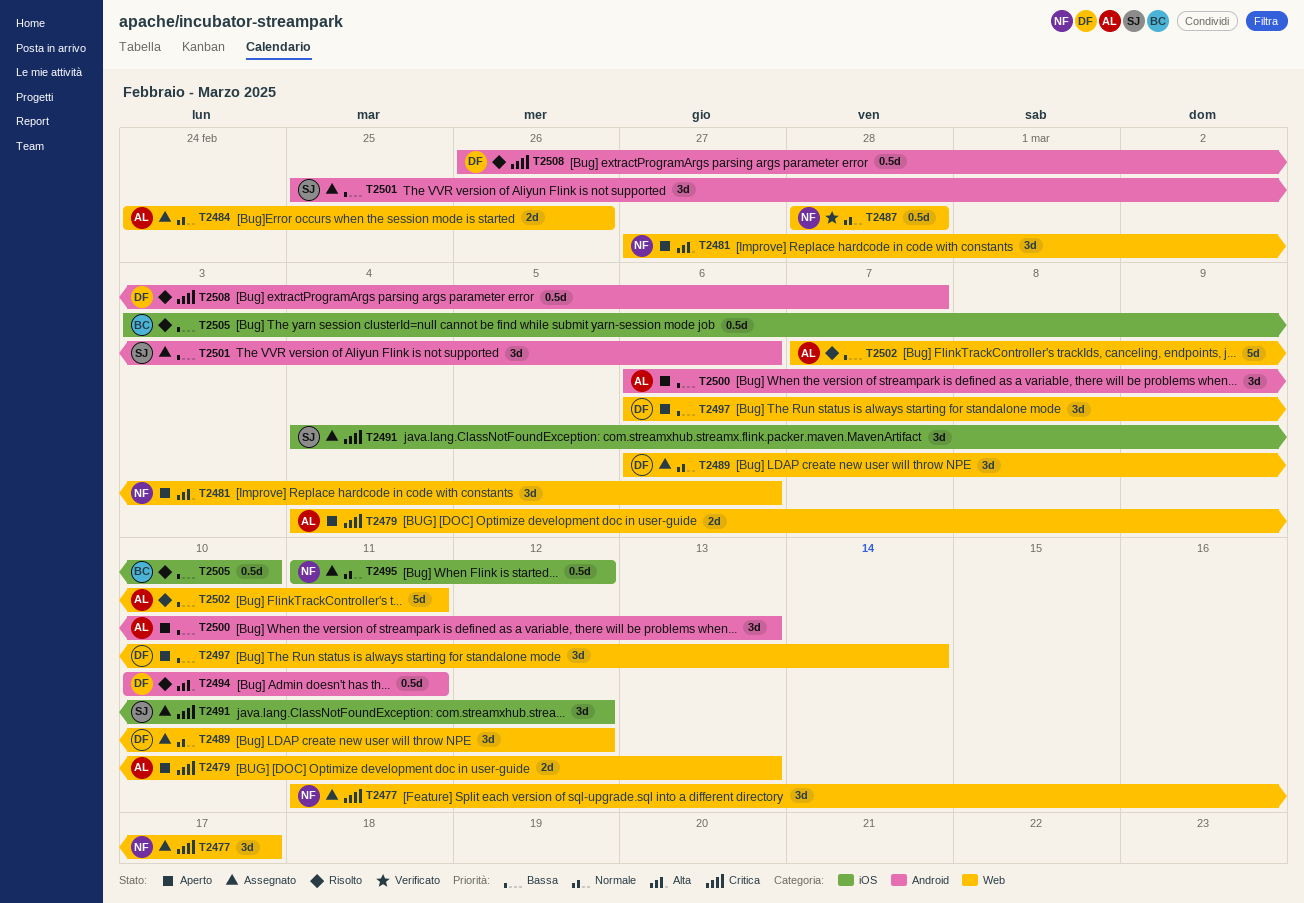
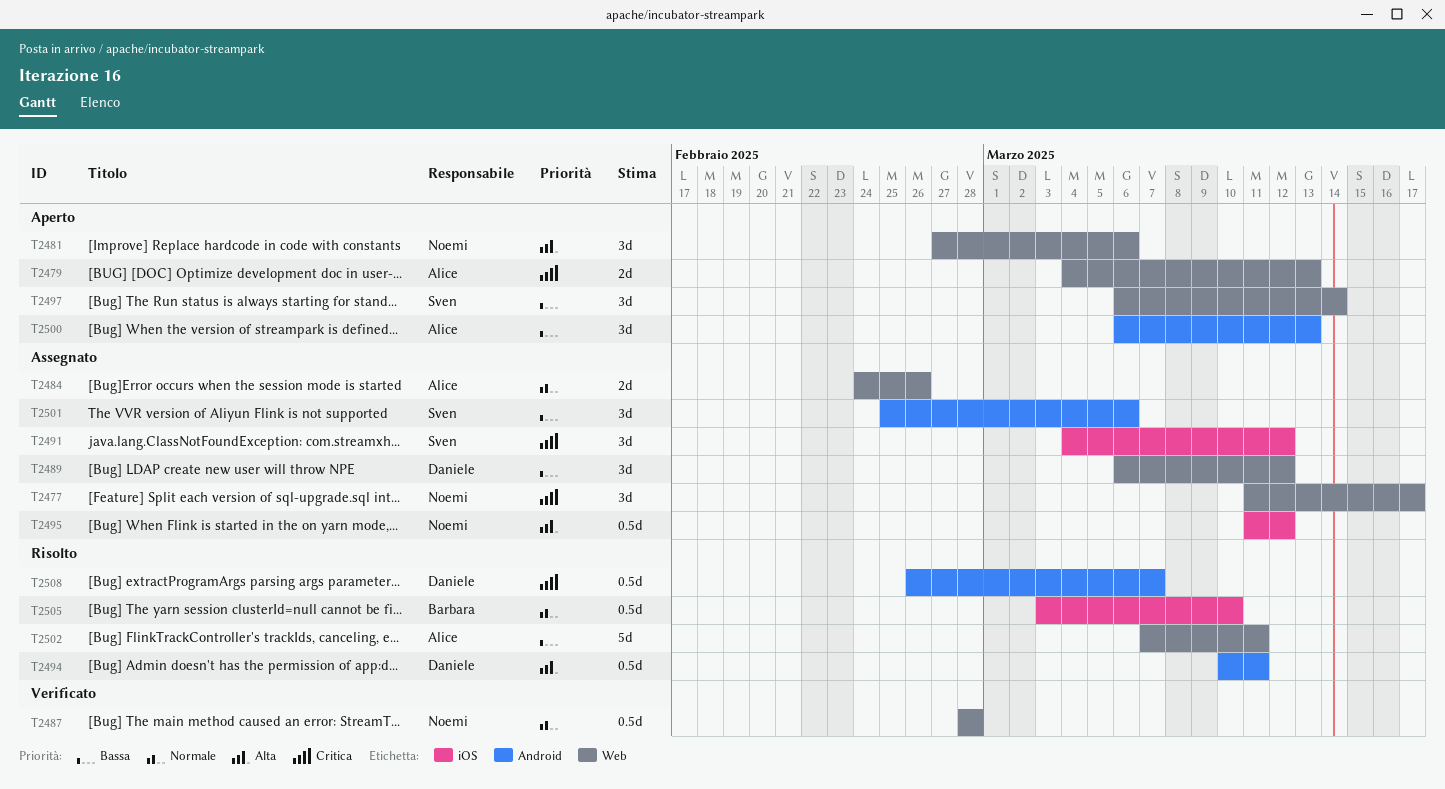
T2489, priority: Normale -> Bassa
T2495, priority: Normale -> Alta
T2497, owner: Daniele -> Sven
T2505, priority: Bassa -> Normale

